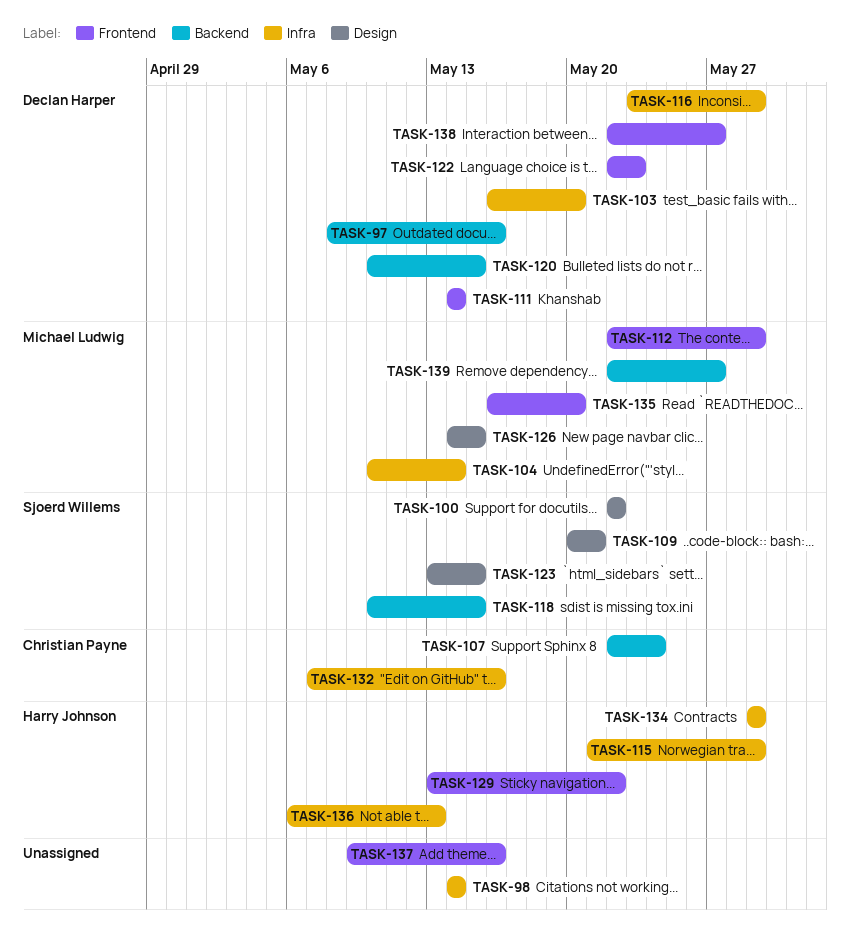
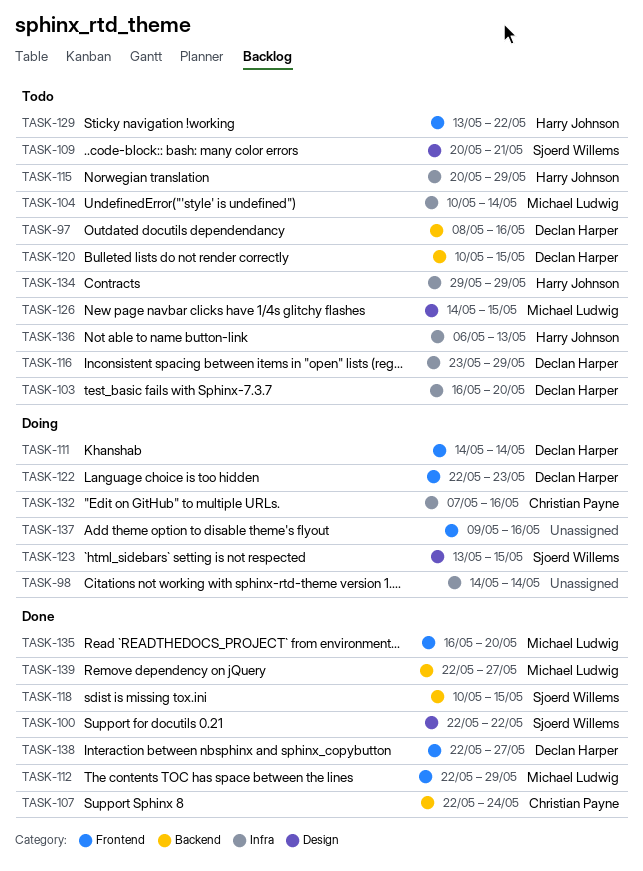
TASK-115, start: May 21 -> May 20

